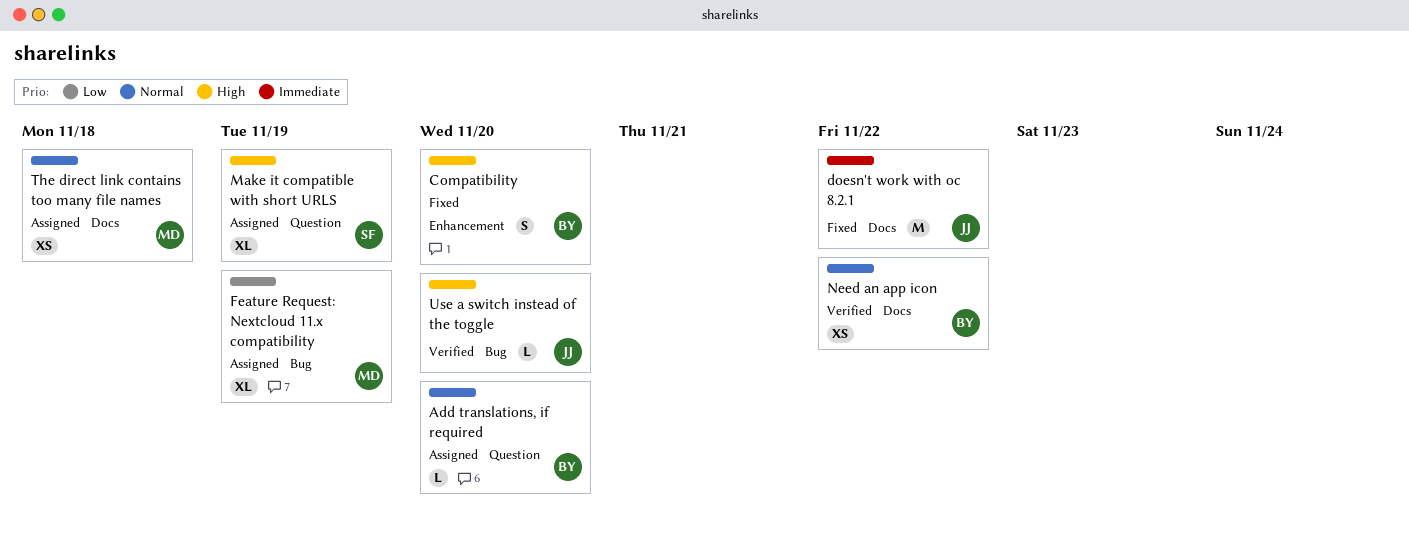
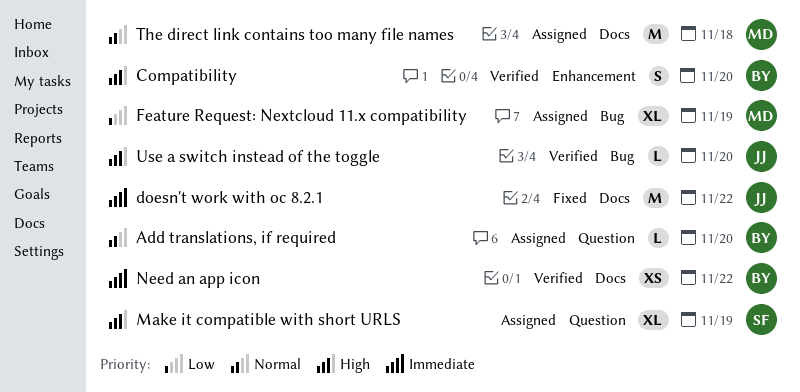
Compatibility, status: Fixed -> Verified
Need an app icon, priority: Normal -> Immediate
The direct link contains too many file names, estimate: XS -> M

